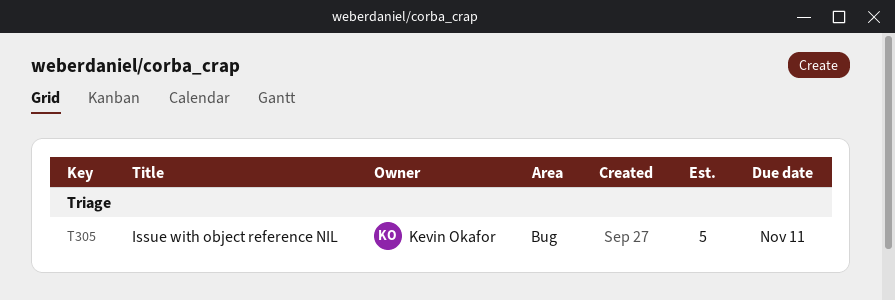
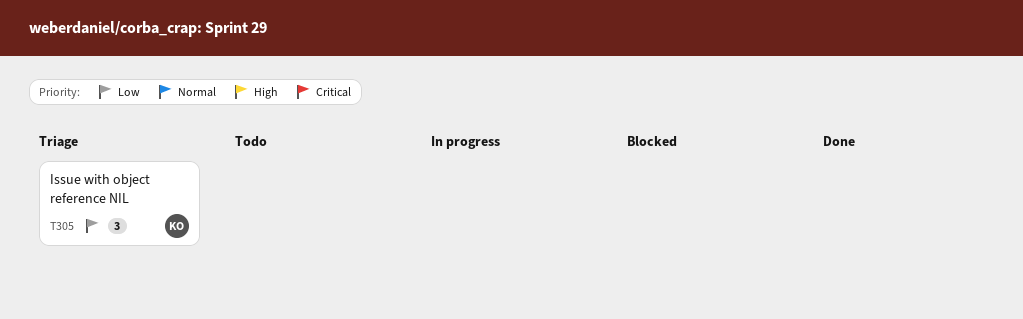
T305, estimate: 5 -> 3

